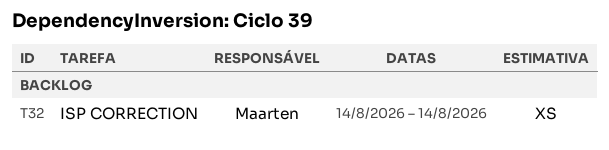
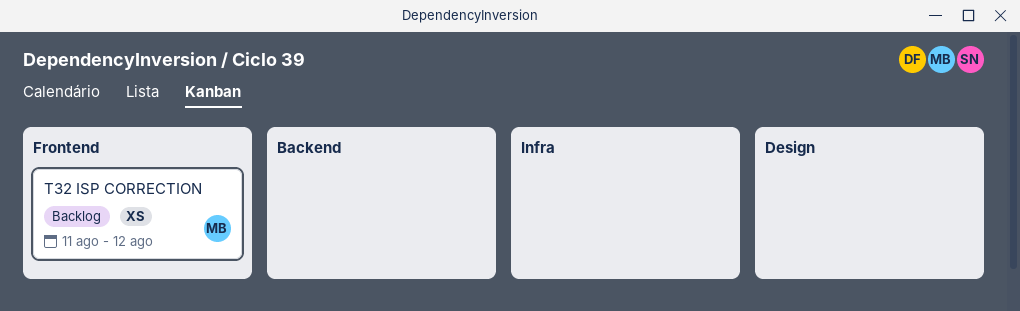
T32, start: Aug 14 -> Aug 11
T32, due: Aug 14 -> Aug 12

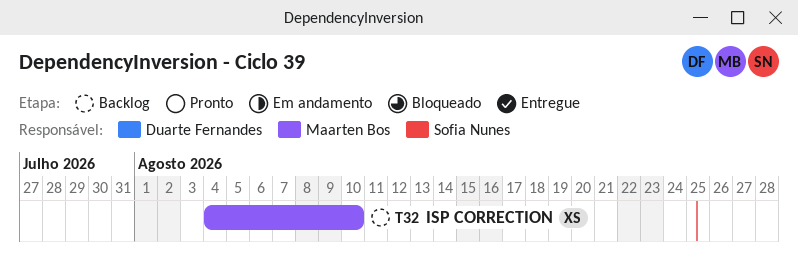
T32, start: Aug 11 -> Aug 4
T32, due: Aug 12 -> Aug 10

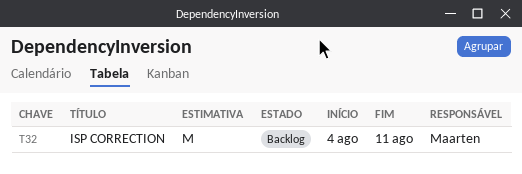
T32, estimate: XS -> M
T32, due: Aug 10 -> Aug 11

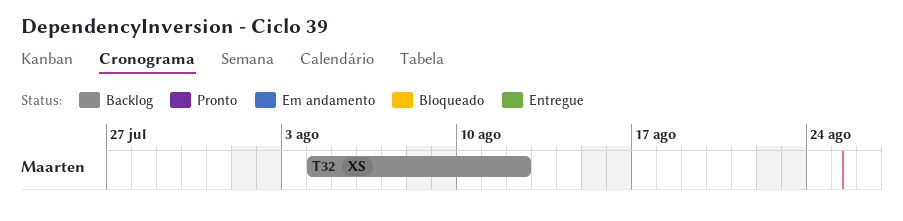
T32, estimate: M -> XS
T32, due: Aug 11 -> Aug 12

